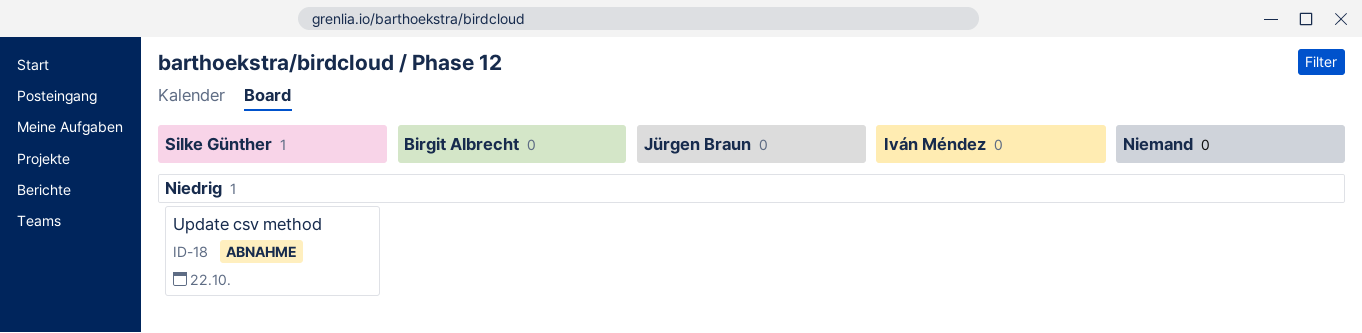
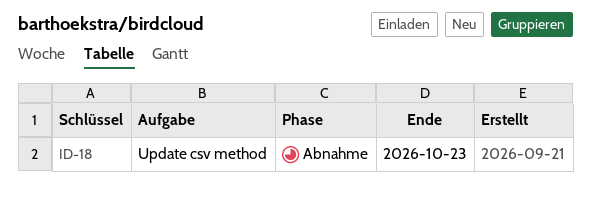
ID-18, due: Oct 22 -> Oct 23

